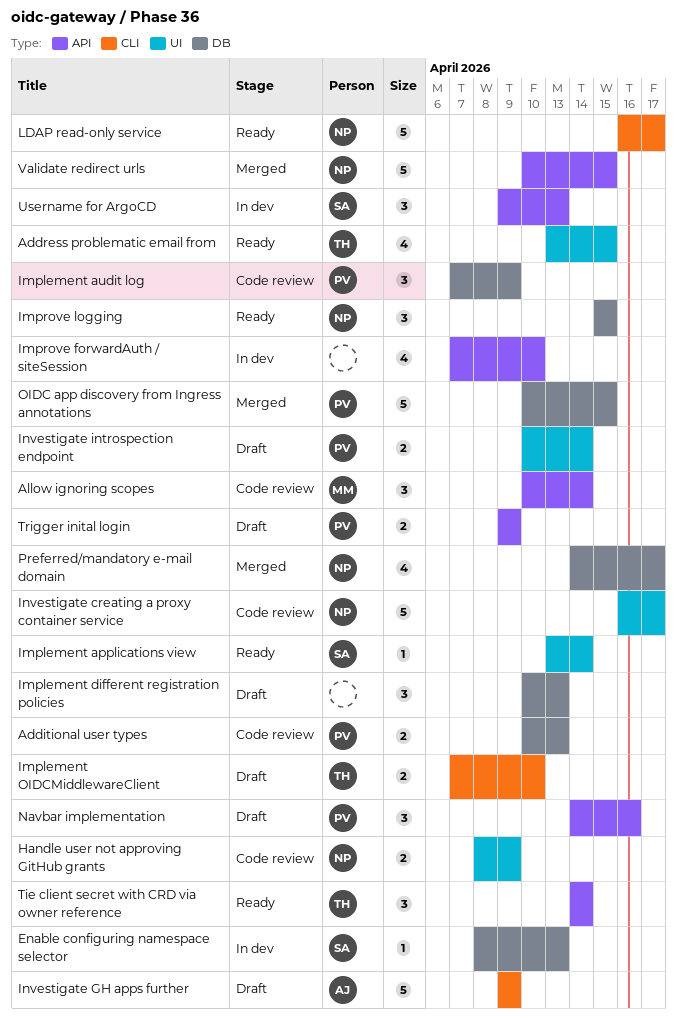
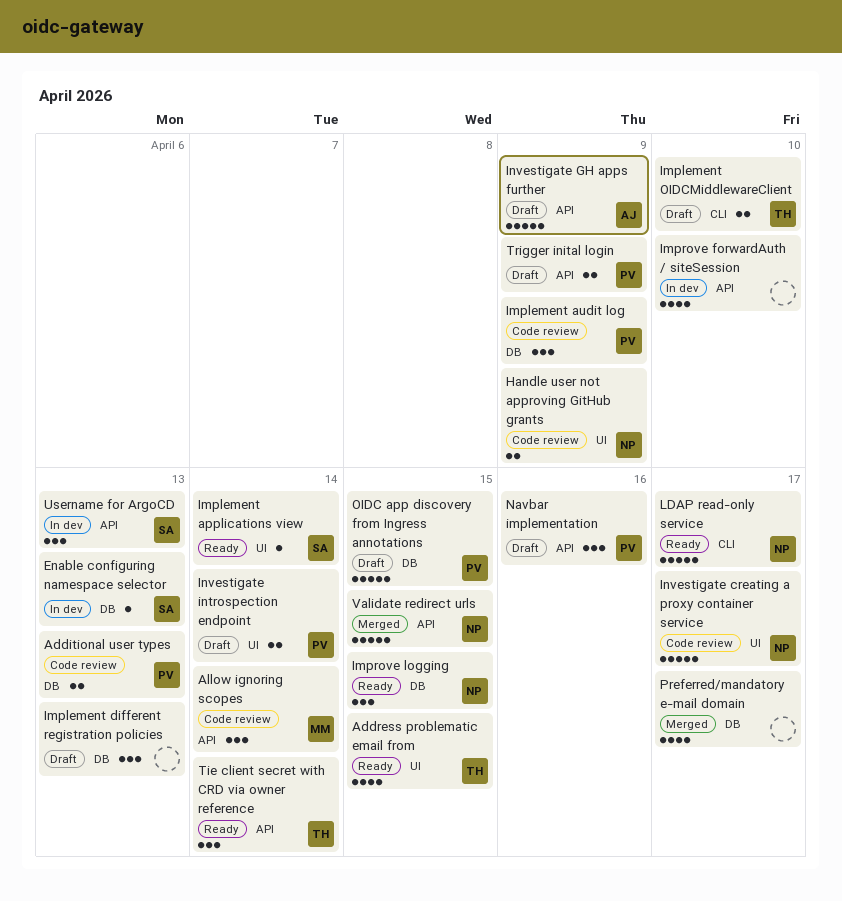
Investigate GH apps further, label: CLI -> API
OIDC app discovery from Ingress annotations, status: Merged -> Draft
Preferred/mandatory e-mail domain, owner: NP -> none

